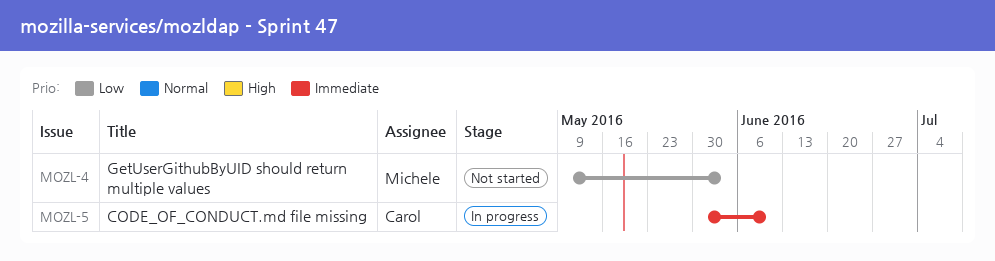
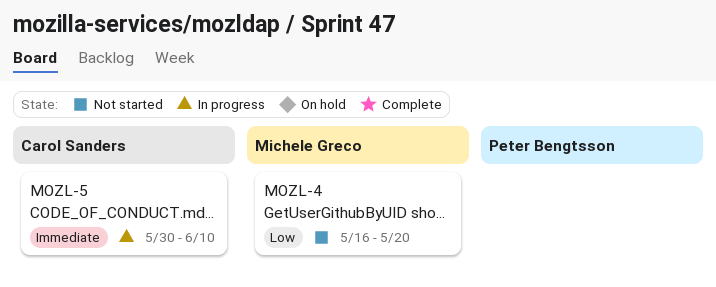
MOZL-4, start: May 9 -> May 16
MOZL-4, due: Jun 3 -> May 20

